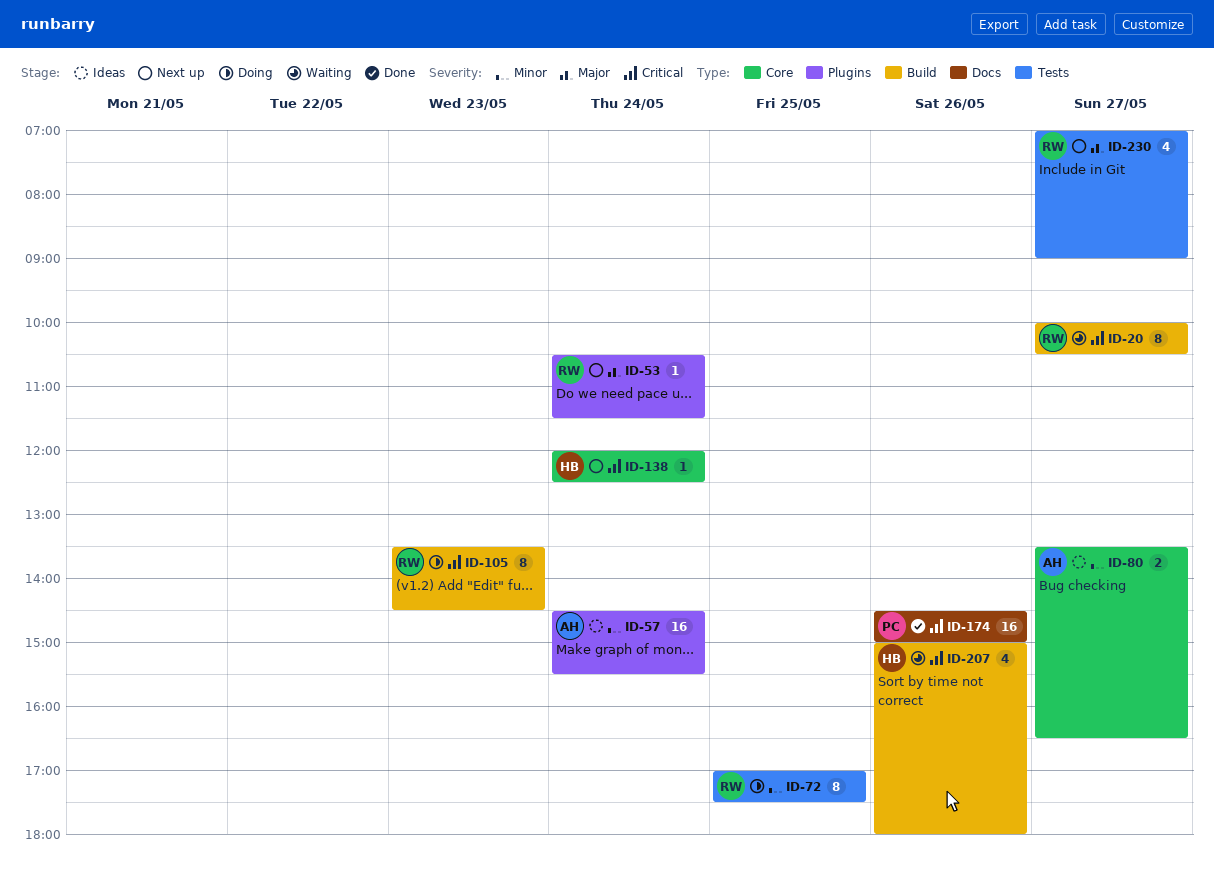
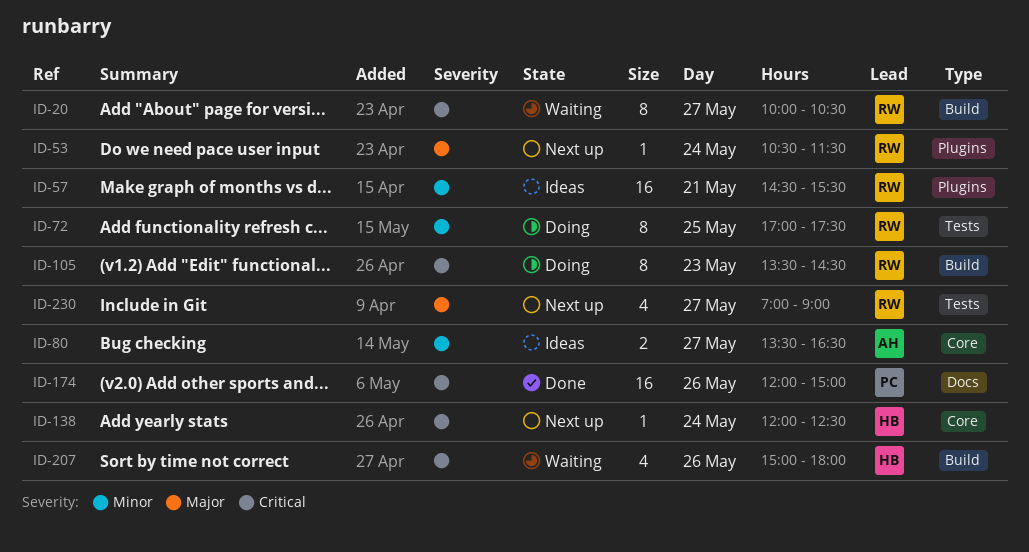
ID-57, owner: AH -> RW
ID-57, day: May 24 -> May 21
ID-174, begins: 14:30 -> 12:00

